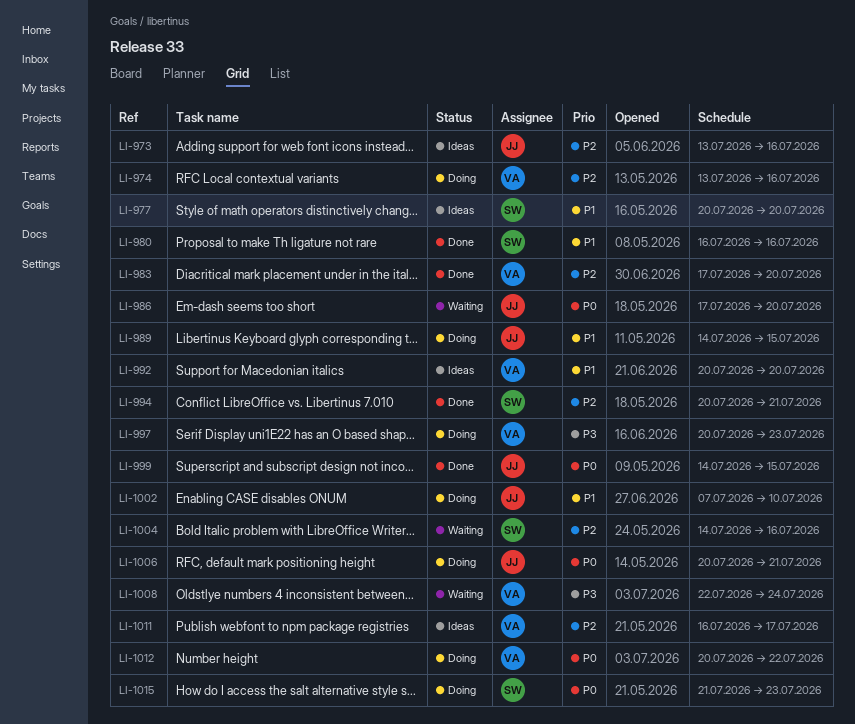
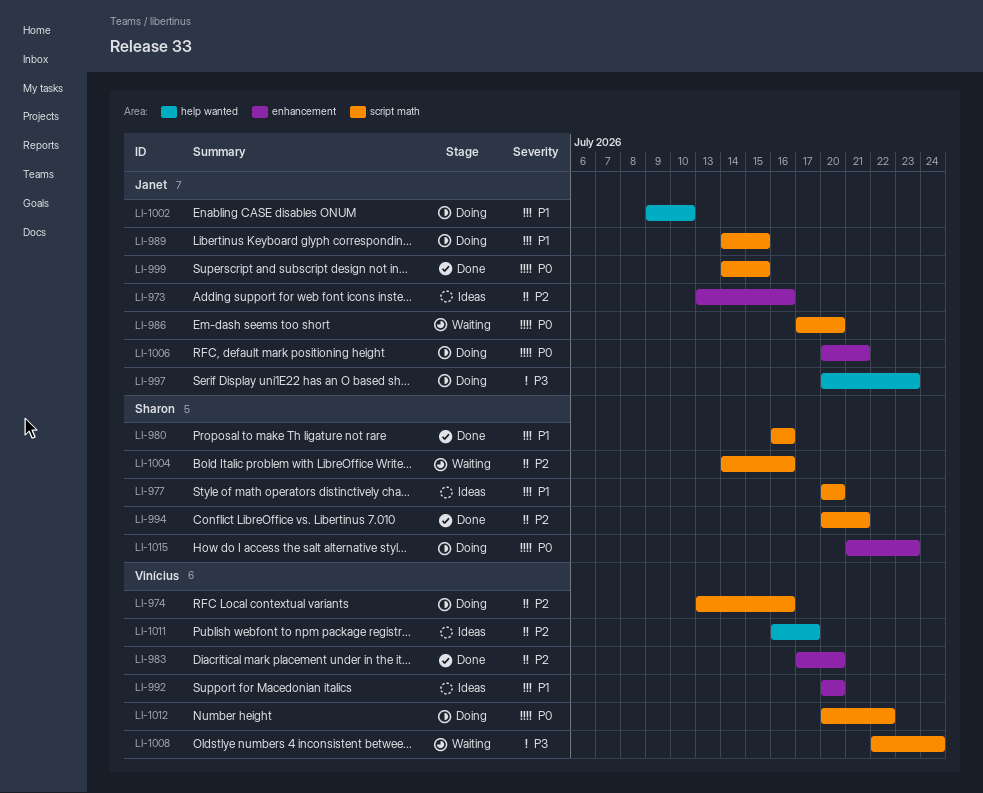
LI-997, owner: Vinícius -> Janet
LI-1002, start: Jul 7 -> Jul 9

